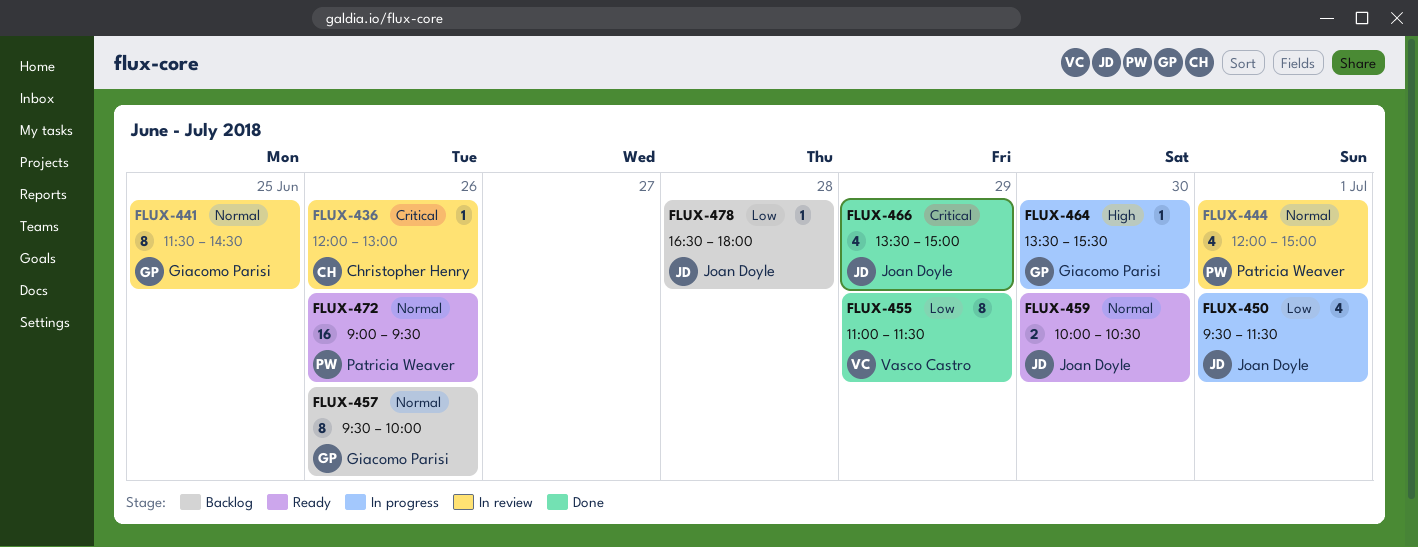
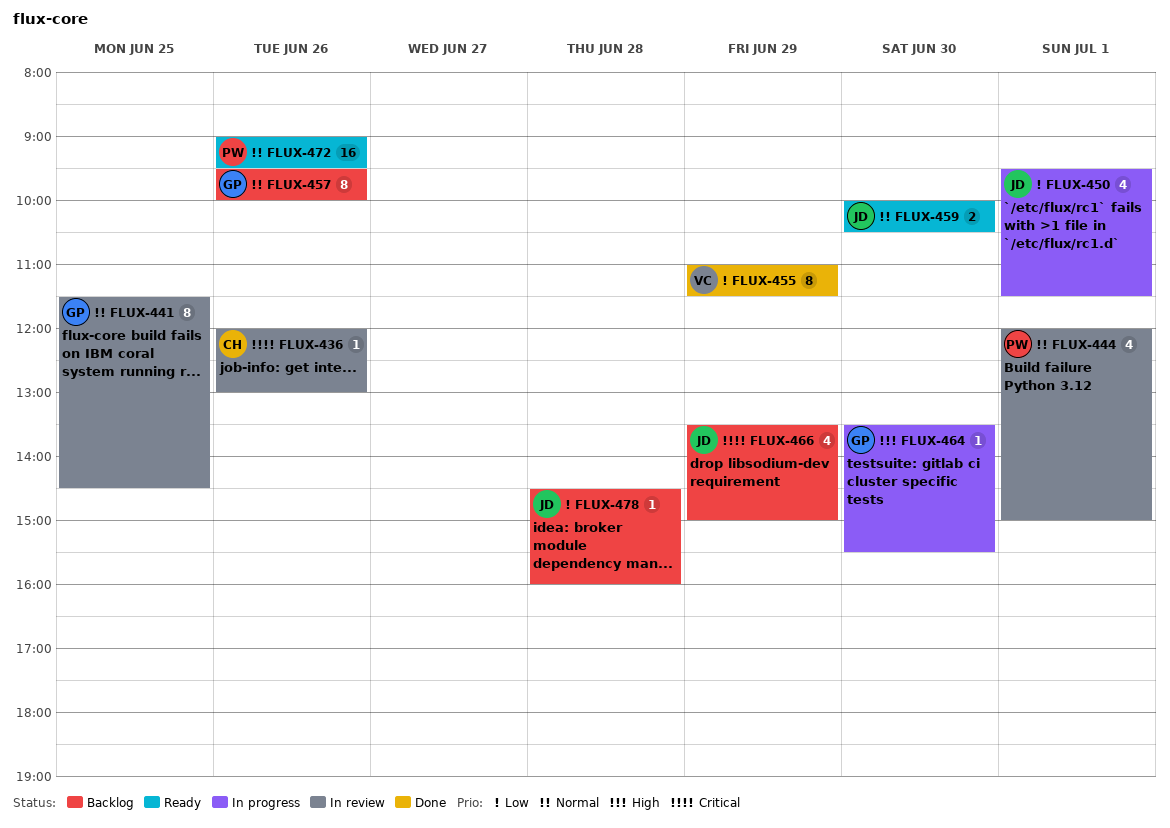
FLUX-466, status: Done -> Backlog
FLUX-478, begins: 16:30 -> 14:30
FLUX-478, ends: 18:00 -> 16:00

